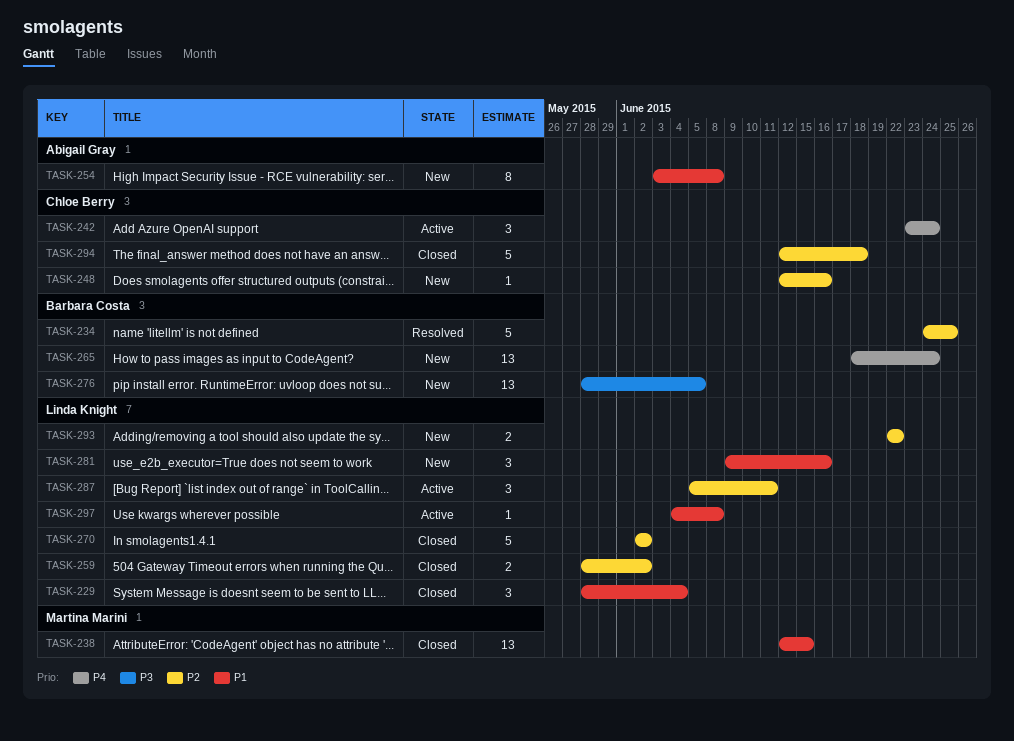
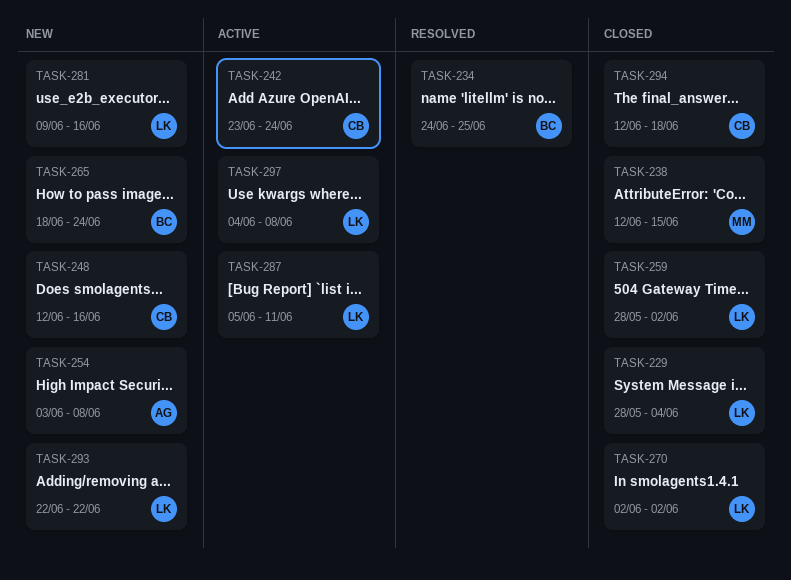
TASK-276: present -> none

